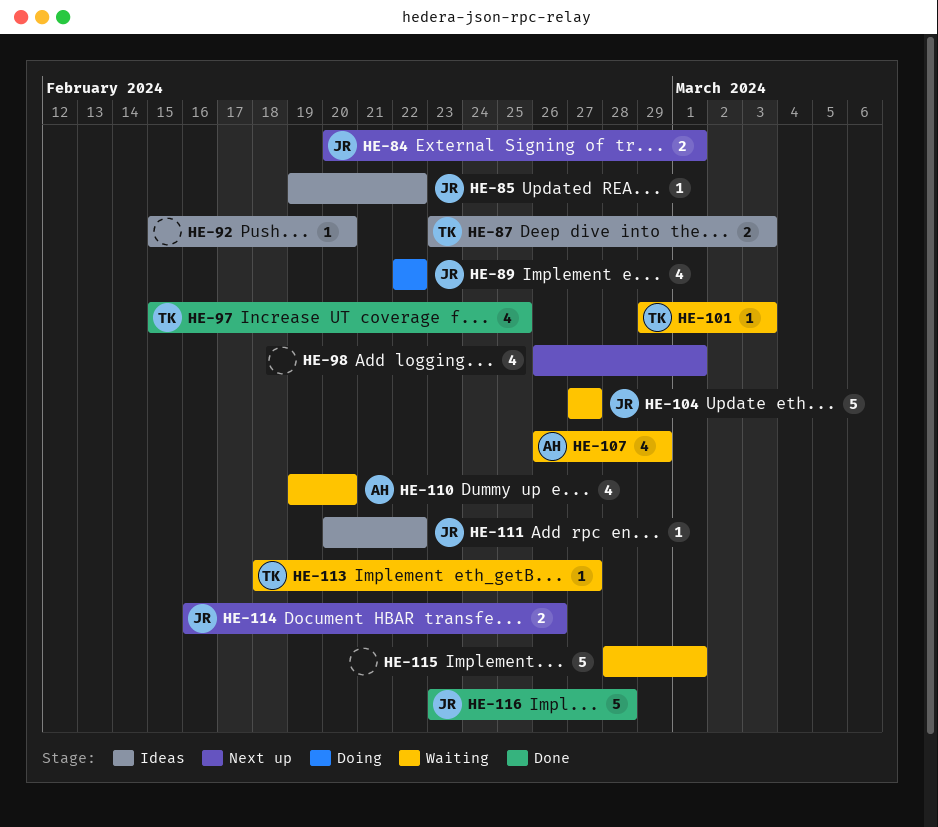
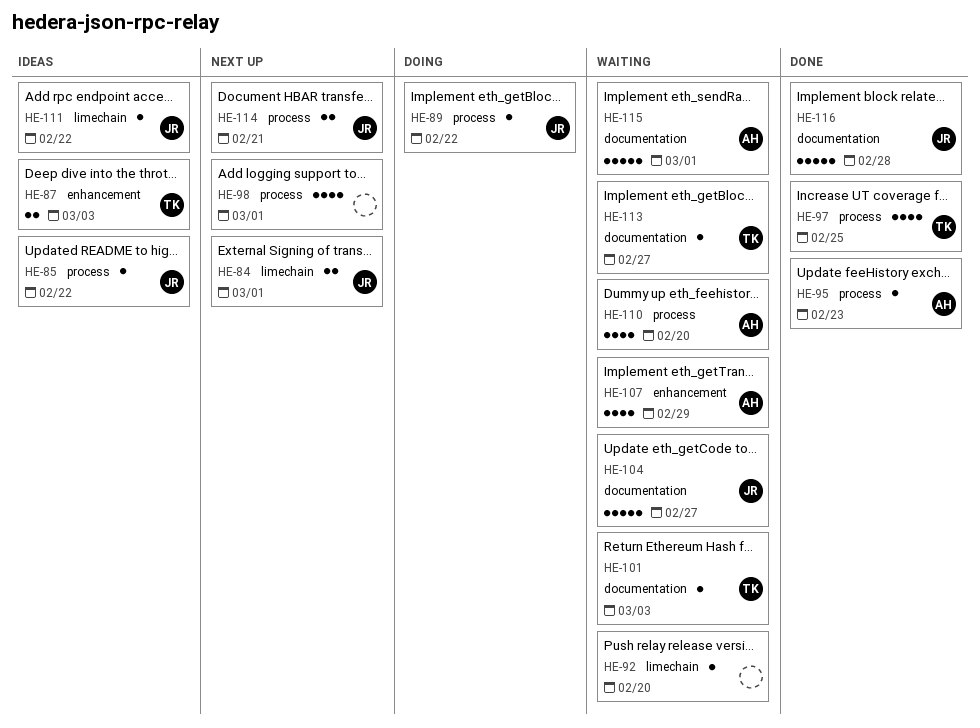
HE-89, estimate: 4 -> 1
HE-92, status: Ideas -> Waiting
HE-95: none -> present
HE-114, due: Feb 26 -> Feb 21
HE-115, owner: none -> AH

